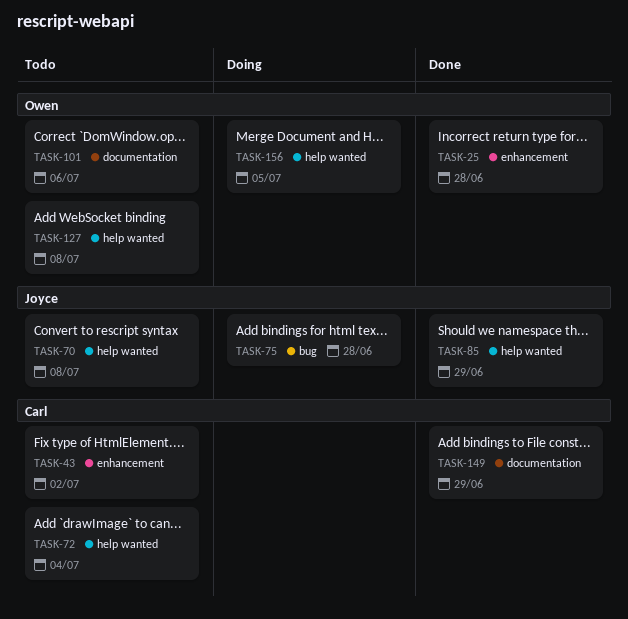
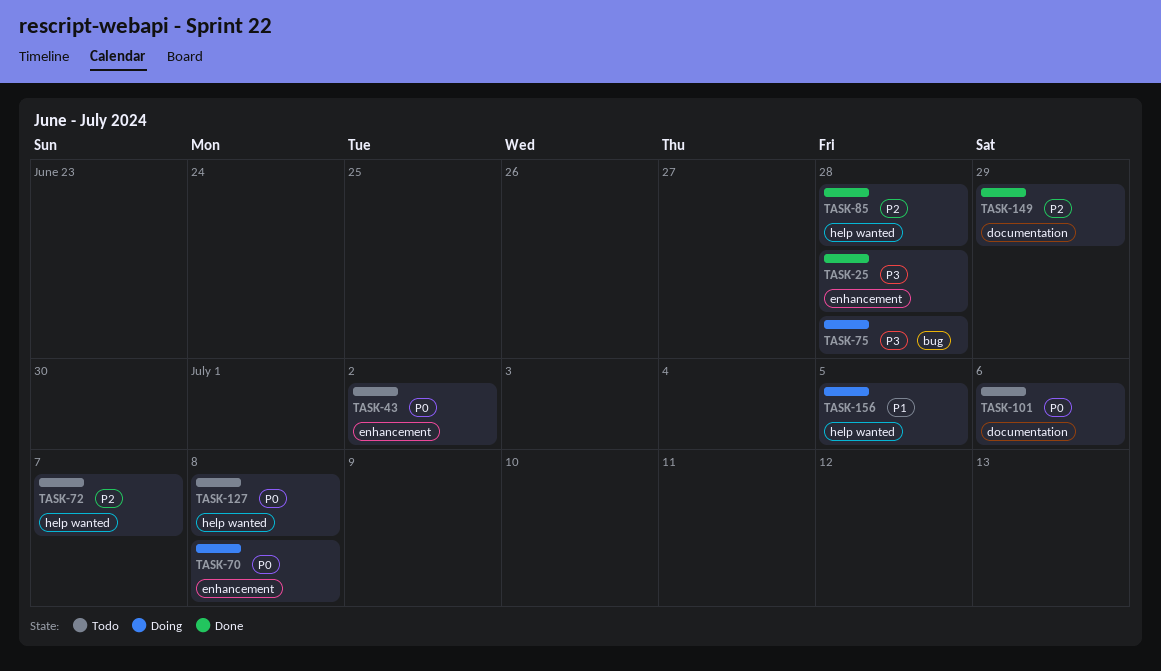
TASK-70, status: Todo -> Doing
TASK-70, label: help wanted -> enhancement
TASK-72, due: Jul 4 -> Jul 7
TASK-85, due: Jun 29 -> Jun 28

